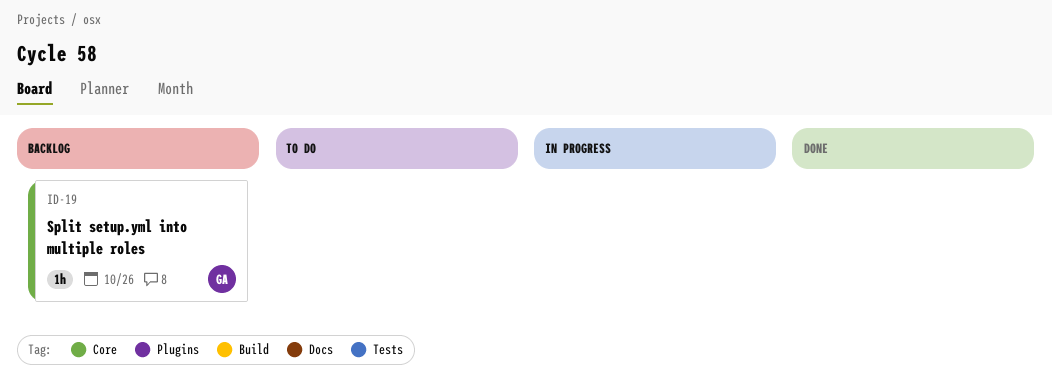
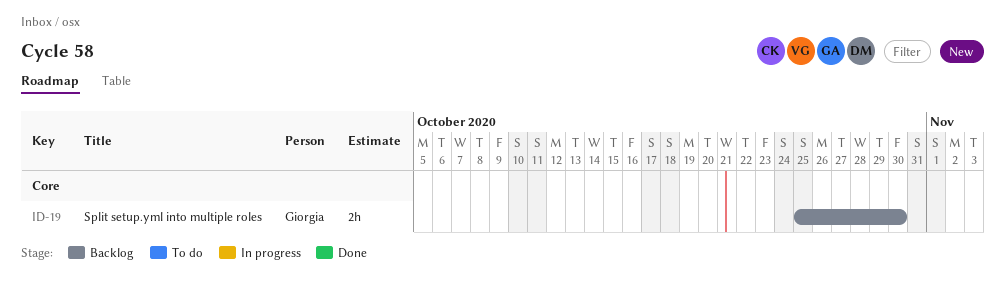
ID-19, estimate: 1h -> 2h
ID-19, due: Oct 26 -> Oct 30

